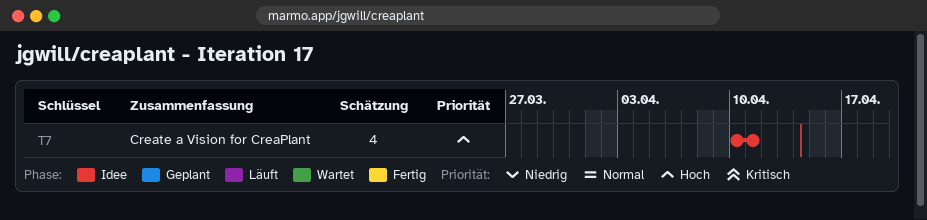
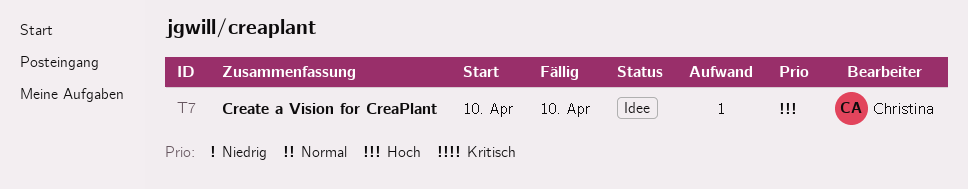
T7, estimate: 4 -> 1
T7, due: Apr 11 -> Apr 10

